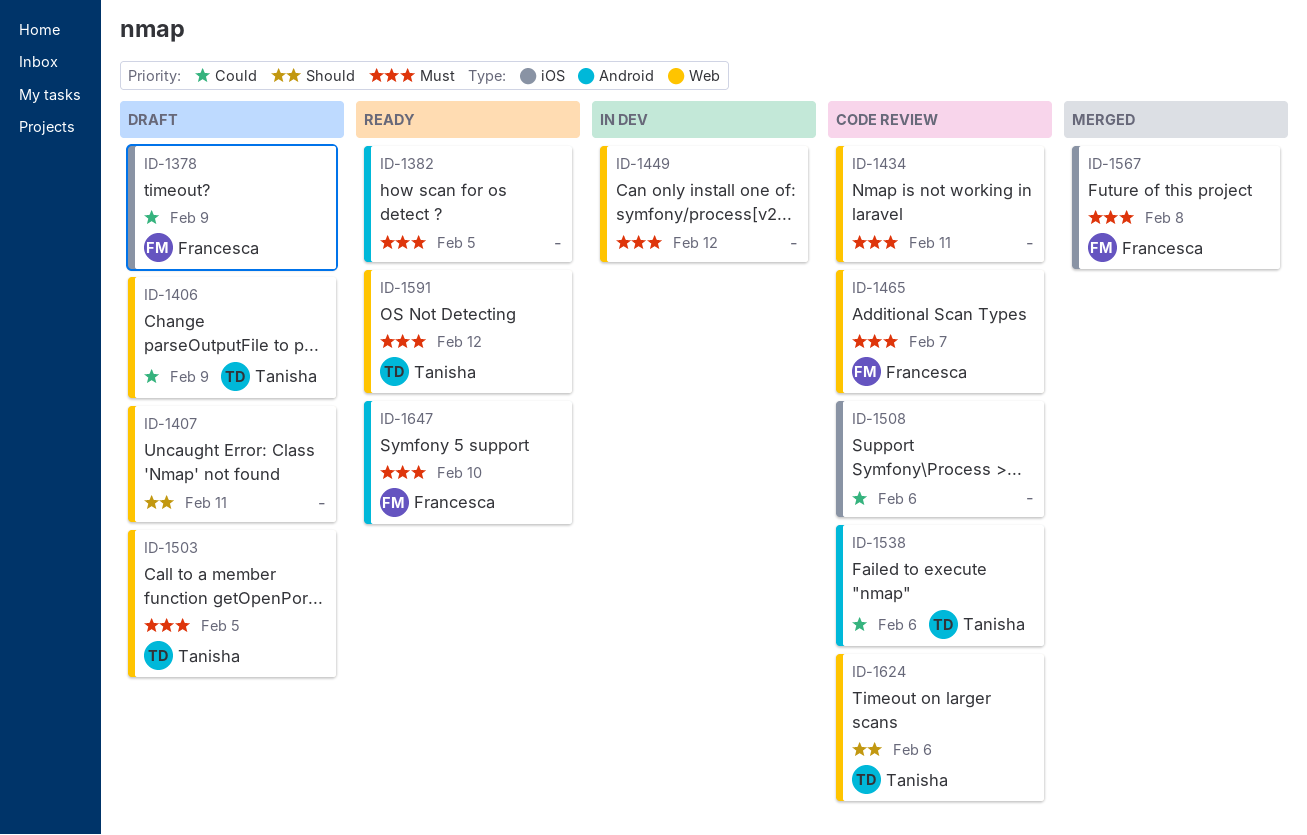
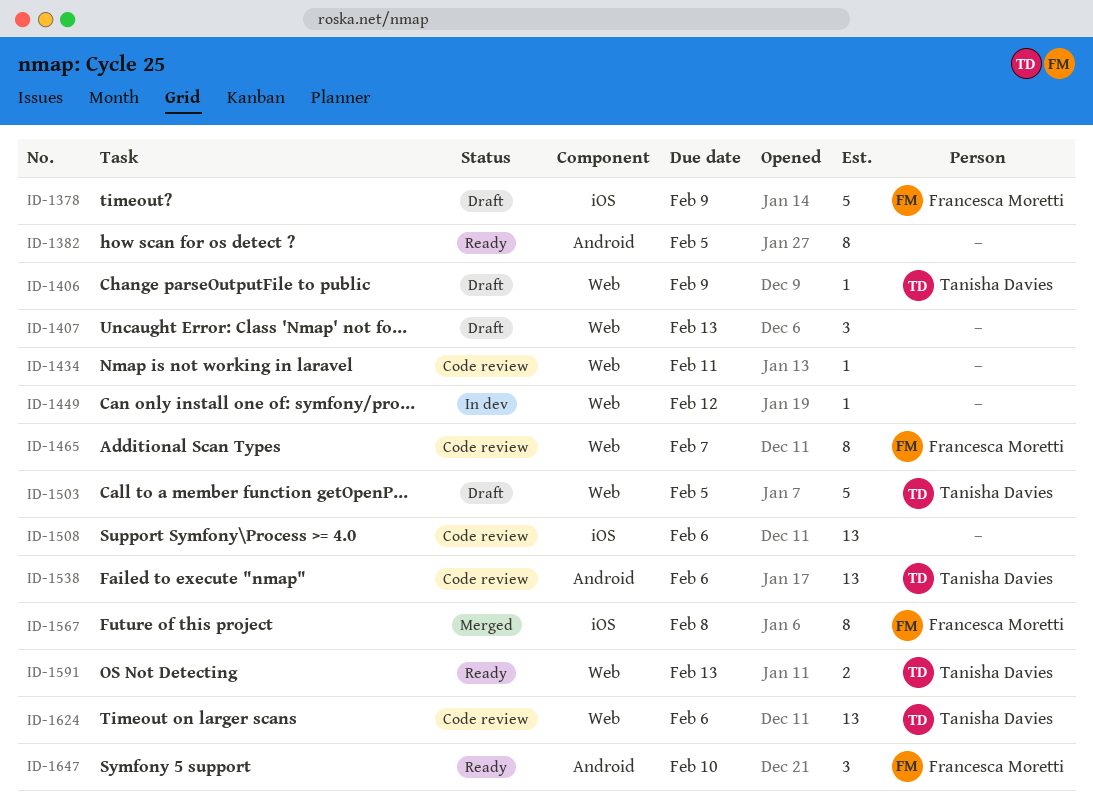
ID-1407, due: Feb 11 -> Feb 13
ID-1591, due: Feb 12 -> Feb 13

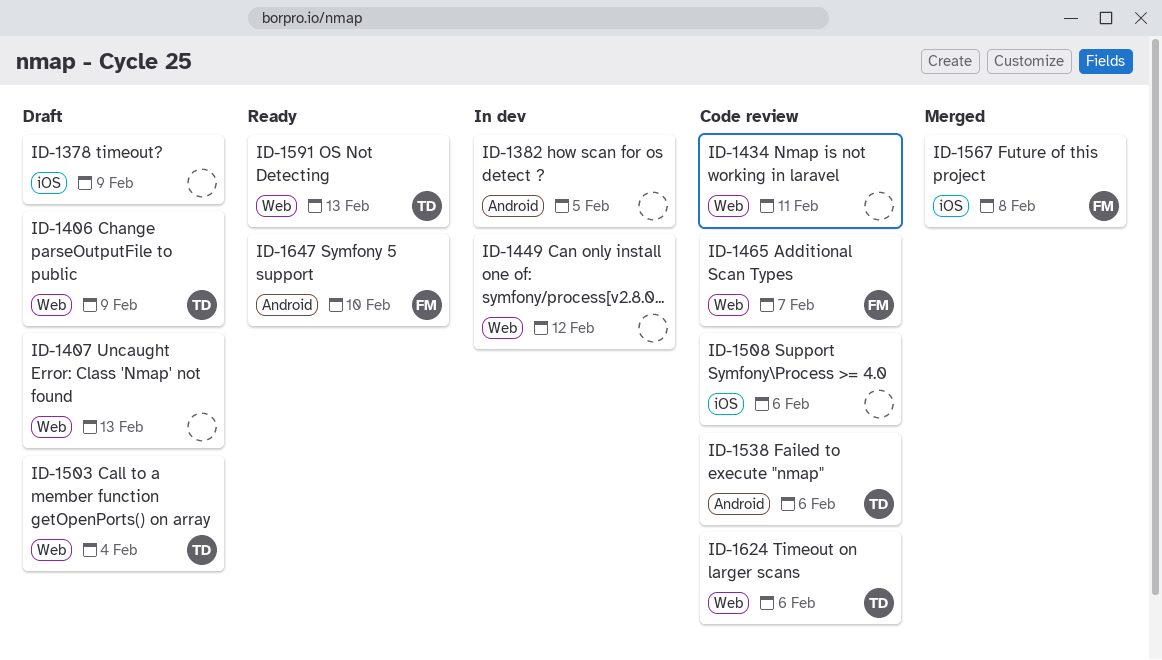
ID-1378, owner: Francesca Moretti -> none
ID-1382, status: Ready -> In dev
ID-1503, due: Feb 5 -> Feb 4

